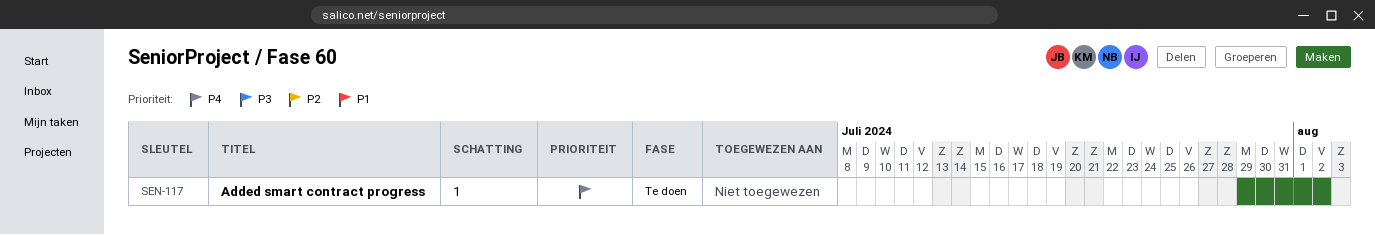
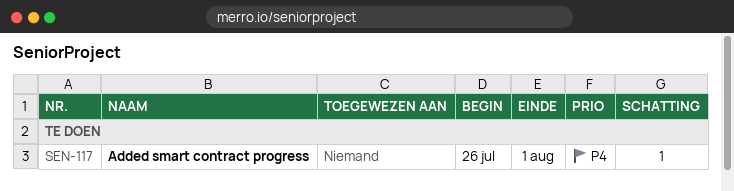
SEN-117, start: Jul 29 -> Jul 26
SEN-117, due: Aug 2 -> Aug 1

